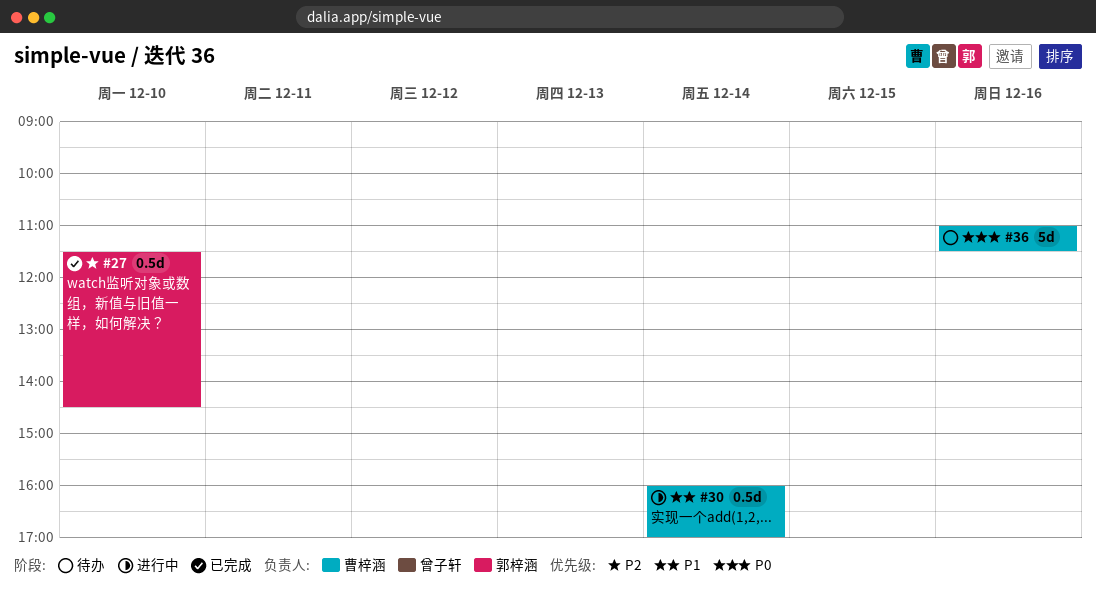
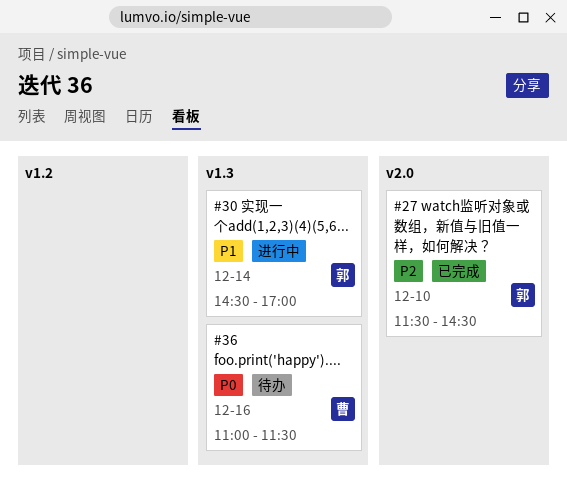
#30, owner: 曹梓涵 -> 郭梓涵
#30, begins: 16:00 -> 14:30

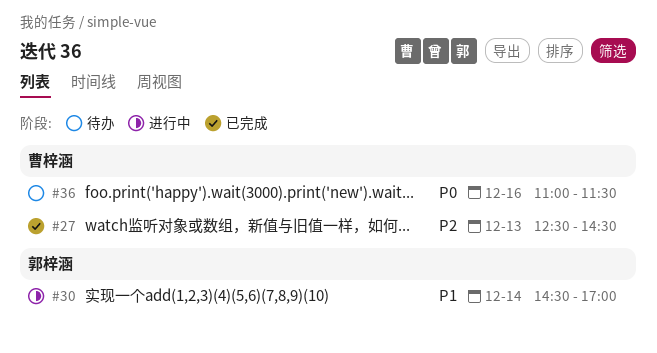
#27, owner: 郭梓涵 -> 曹梓涵
#27, day: Dec 10 -> Dec 13
#27, begins: 11:30 -> 12:30

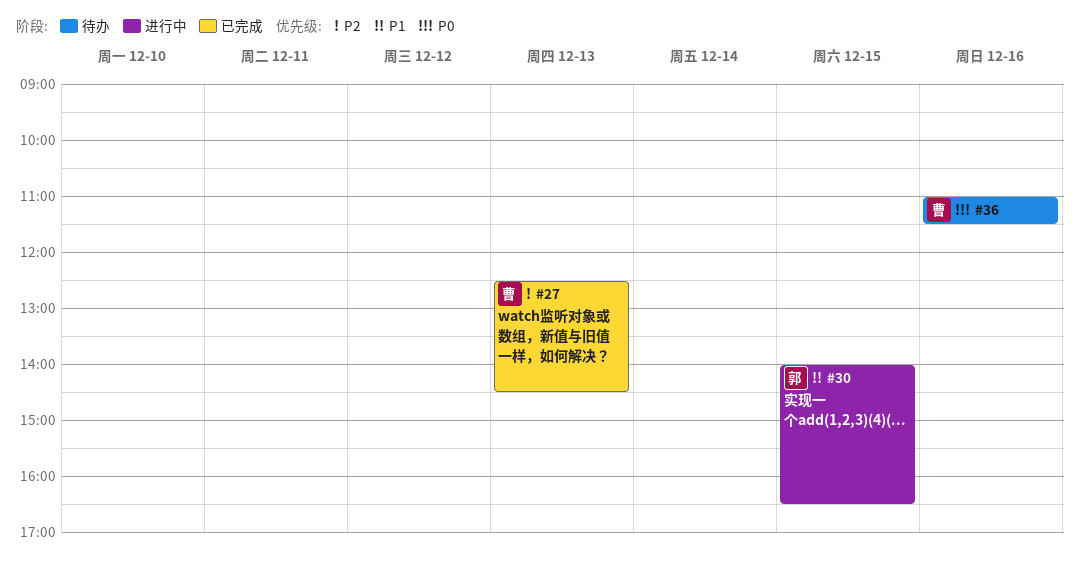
#30, day: Dec 14 -> Dec 15
#30, begins: 14:30 -> 14:00
#30, ends: 17:00 -> 16:30

